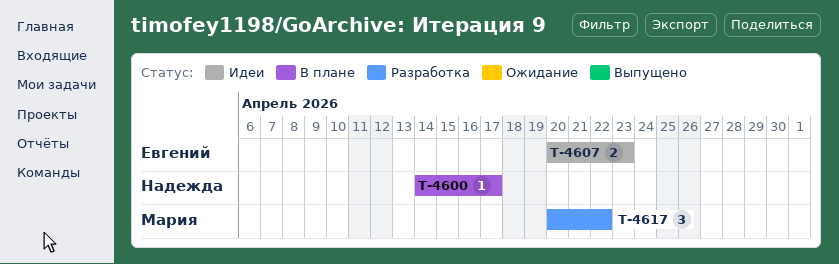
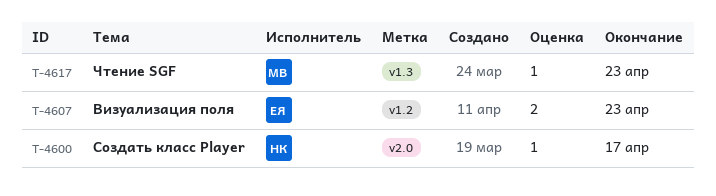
T-4617, estimate: 3 -> 1
T-4617, due: Apr 22 -> Apr 23

